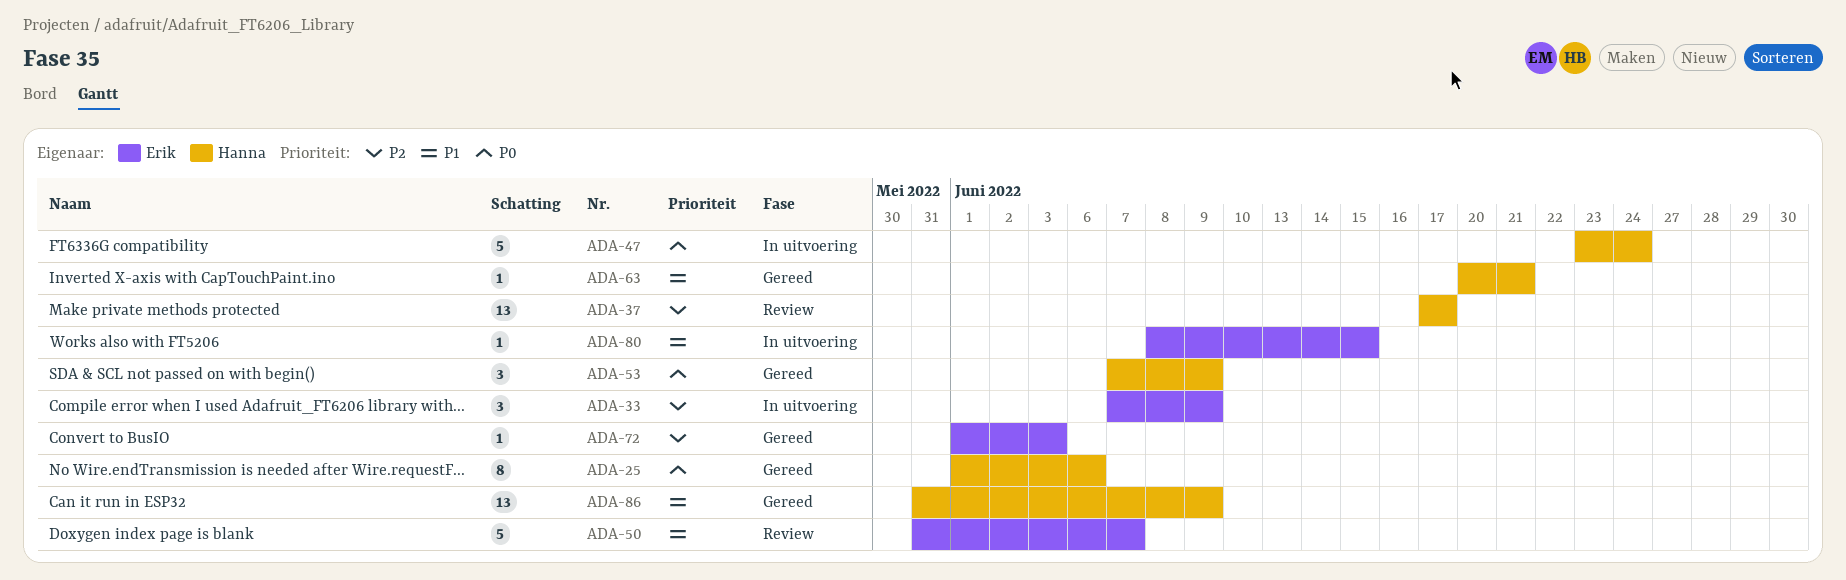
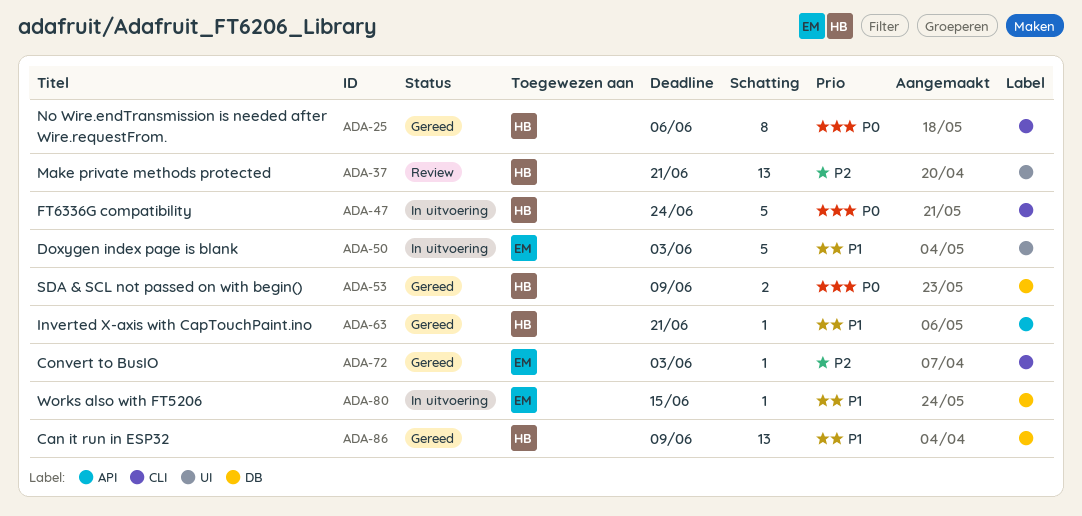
ADA-33: present -> none
ADA-37, due: Jun 17 -> Jun 21
ADA-50, status: Review -> In uitvoering
ADA-50, due: Jun 7 -> Jun 3
ADA-53, estimate: 3 -> 2

